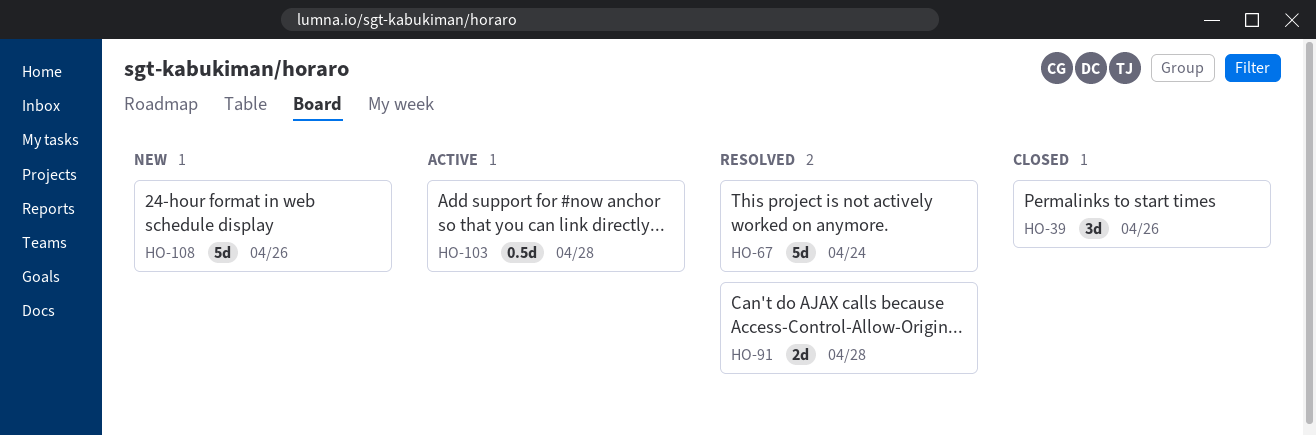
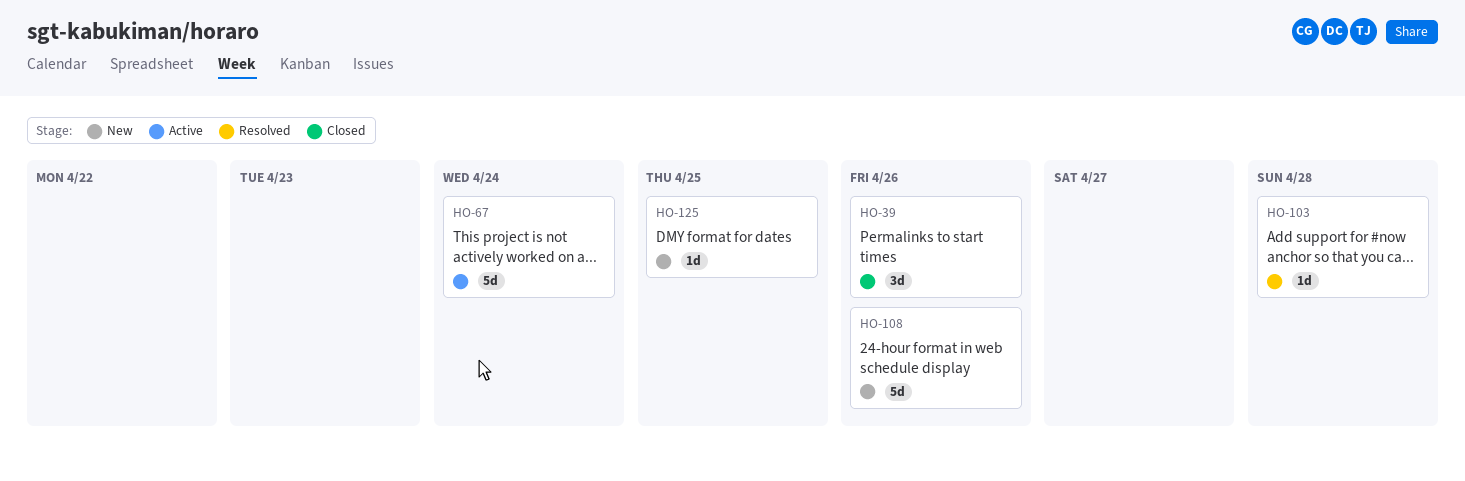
HO-67, status: Resolved -> Active
HO-91: present -> none
HO-103, status: Active -> Resolved
HO-103, estimate: 0.5d -> 1d
HO-125: none -> present

